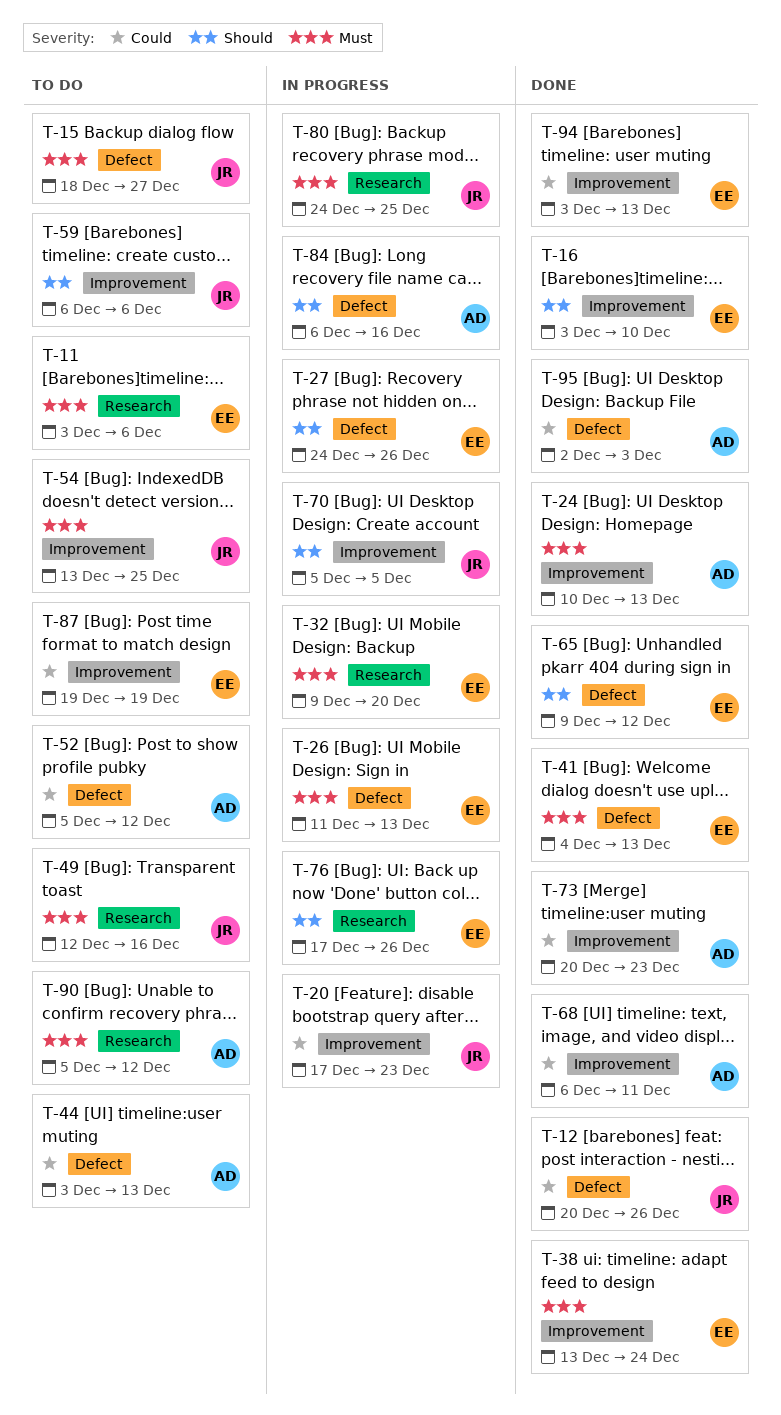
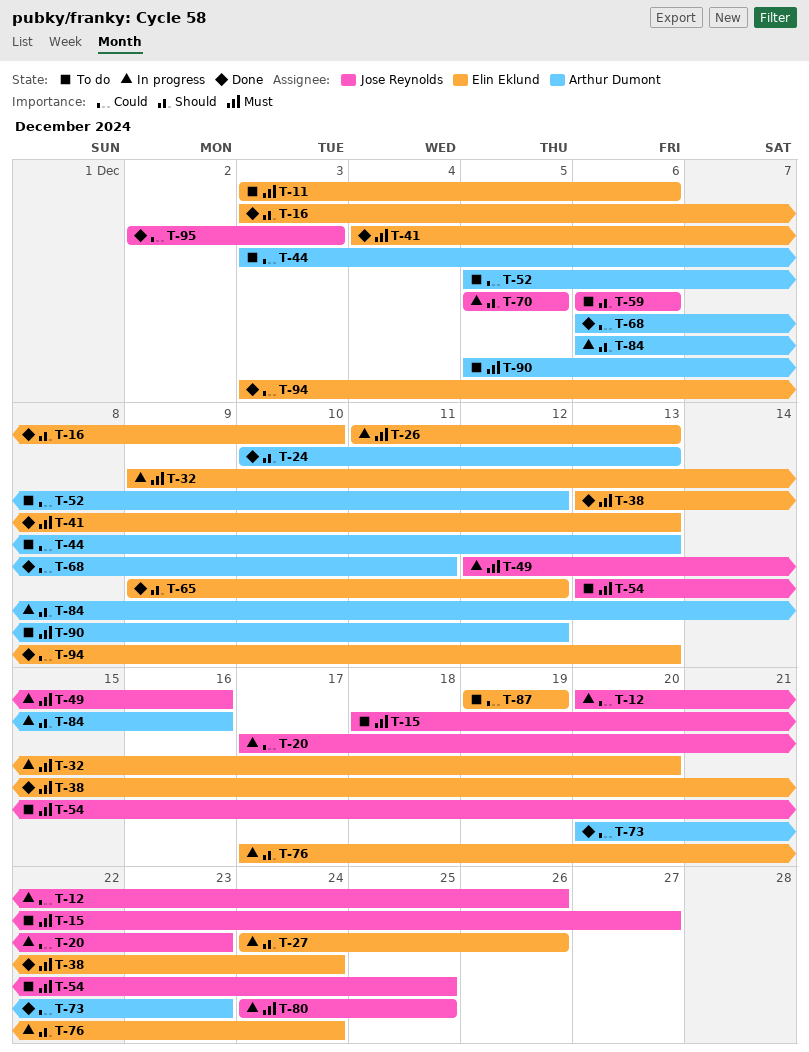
T-12, status: Done -> In progress
T-24, priority: Must -> Should
T-49, status: To do -> In progress
T-76, due: Dec 26 -> Dec 24
T-95, owner: Arthur Dumont -> Jose Reynolds

